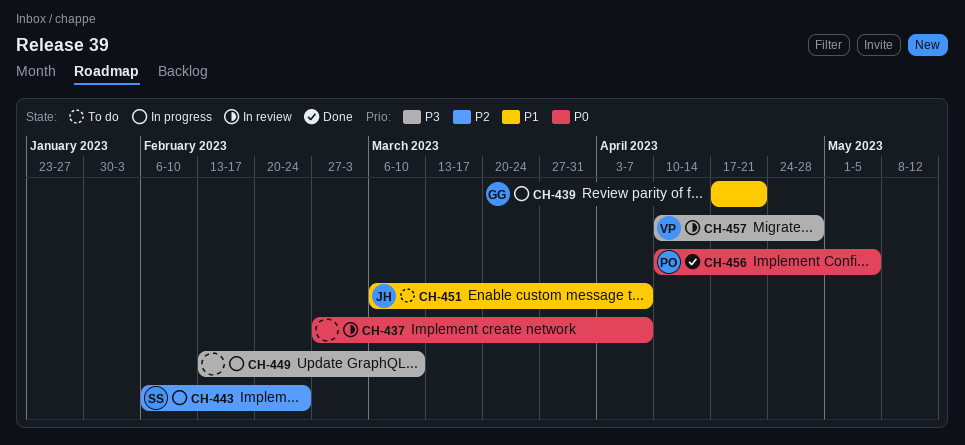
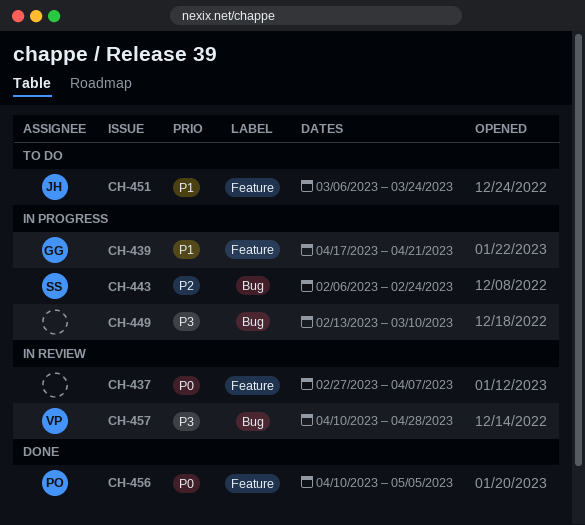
CH-451, due: Apr 7 -> Mar 24

